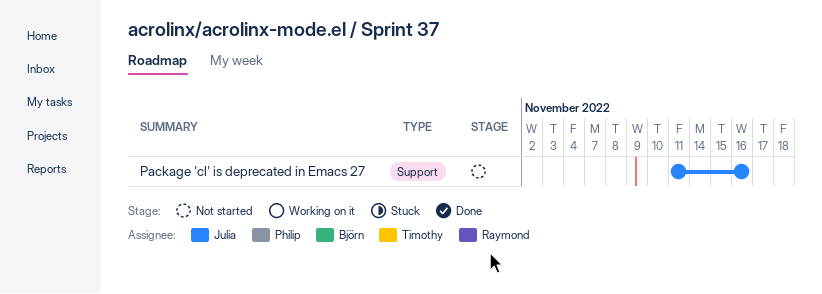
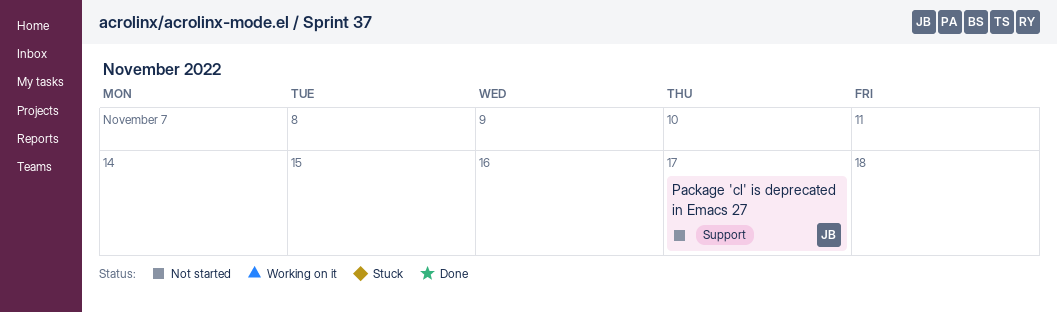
Package 'cl' is deprecated in Emacs 27, due: Nov 16 -> Nov 17

